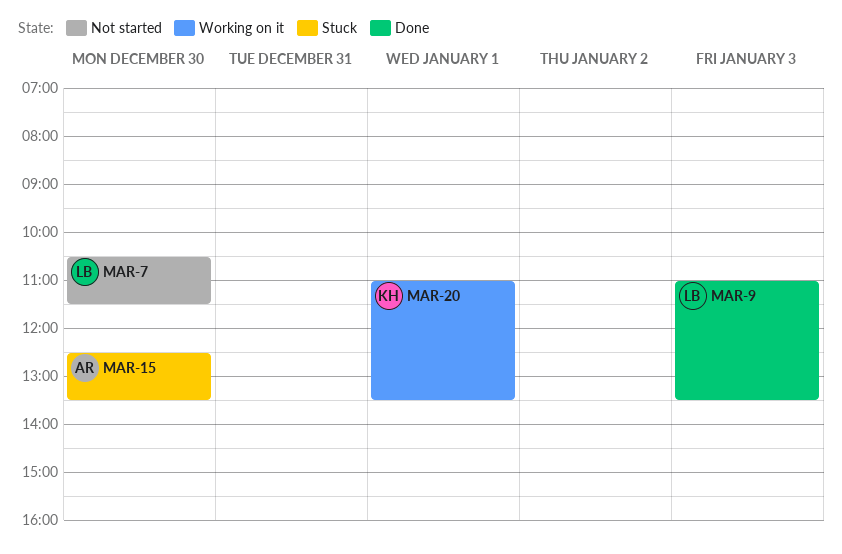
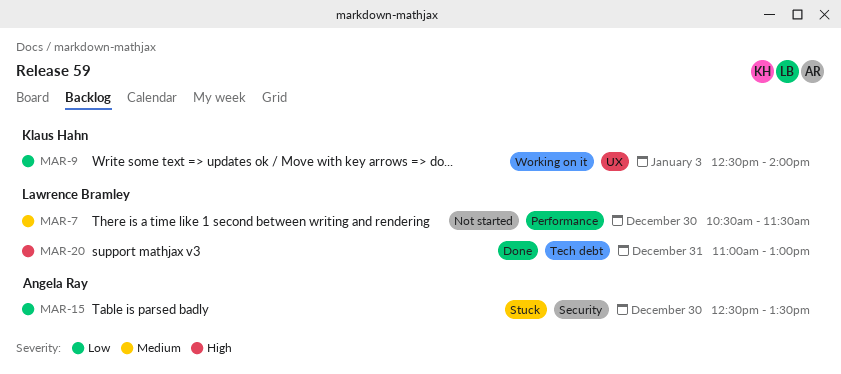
MAR-9, status: Done -> Working on it
MAR-9, owner: Lawrence Bramley -> Klaus Hahn
MAR-9, begins: 11:00 -> 12:30
MAR-9, ends: 13:30 -> 14:00
MAR-20, status: Working on it -> Done
MAR-20, owner: Klaus Hahn -> Lawrence Bramley
MAR-20, day: Jan 1 -> Dec 31
MAR-20, ends: 13:30 -> 13:00

